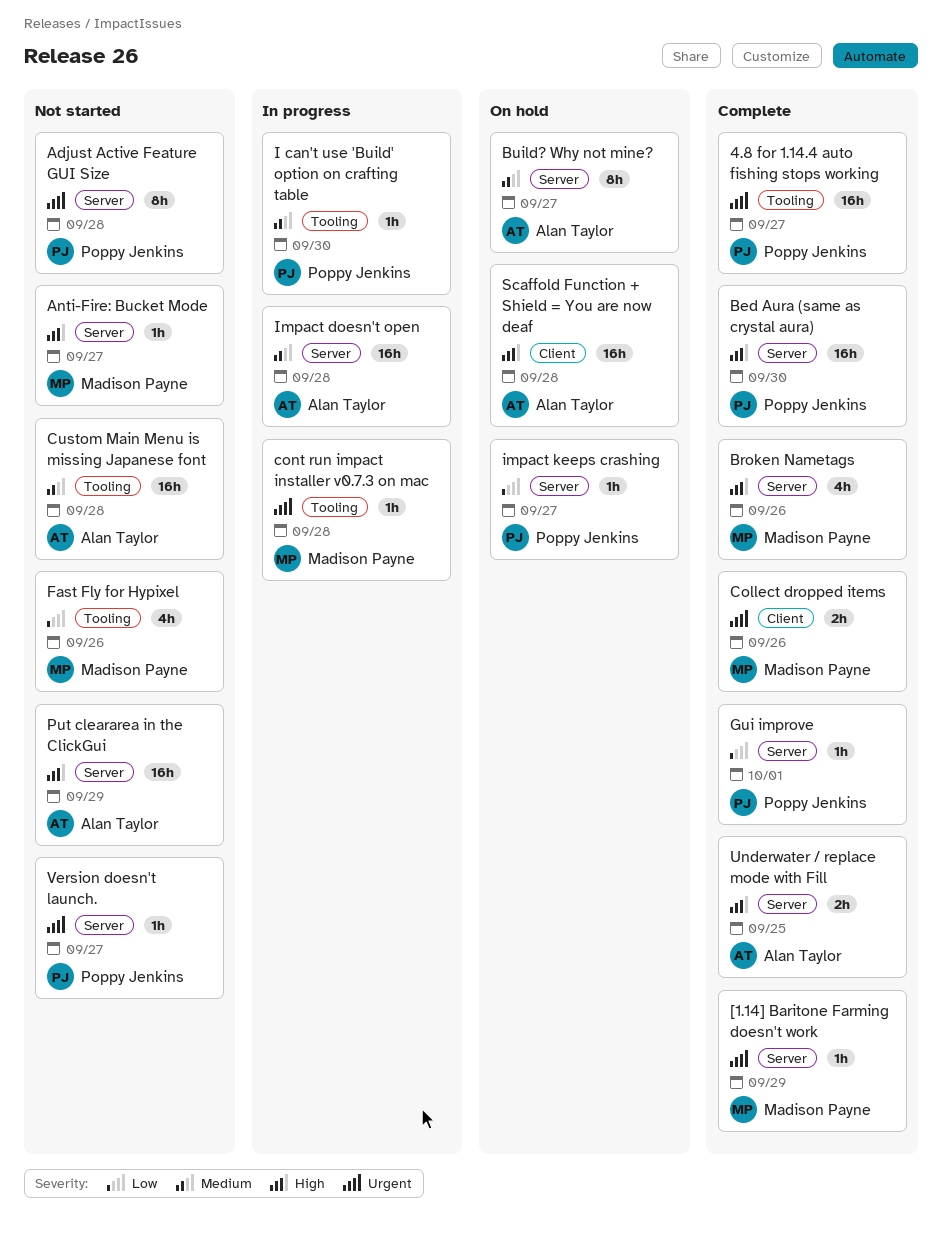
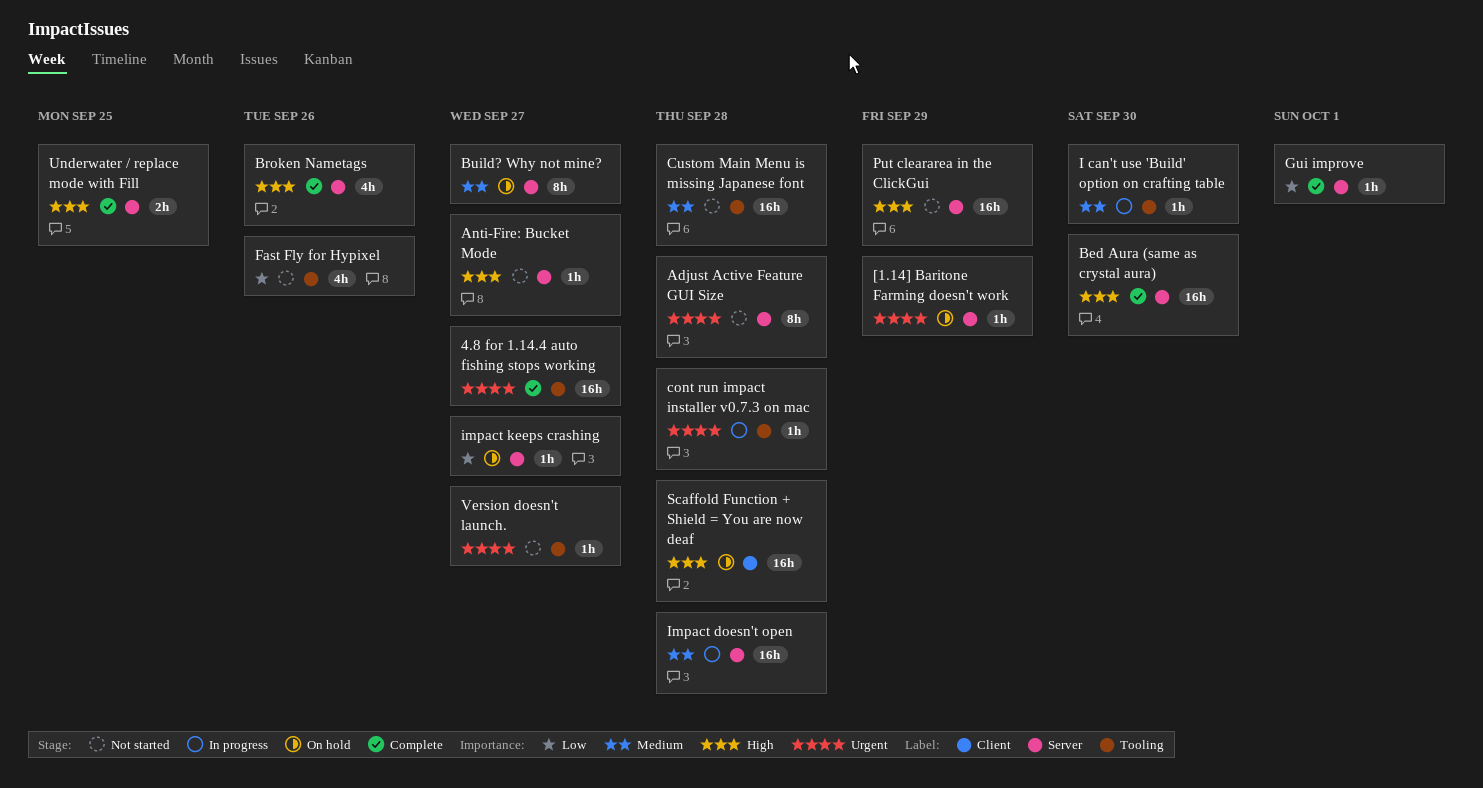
[1.14] Baritone Farming doesn't work, status: Complete -> On hold
Collect dropped items: present -> none
Version doesn't launch., label: Server -> Tooling

